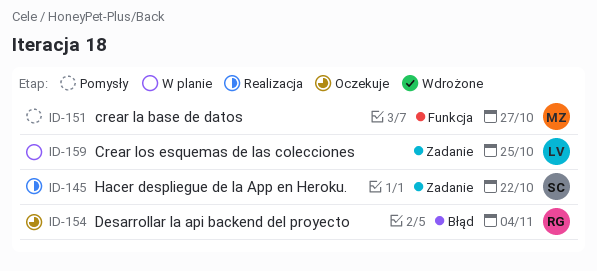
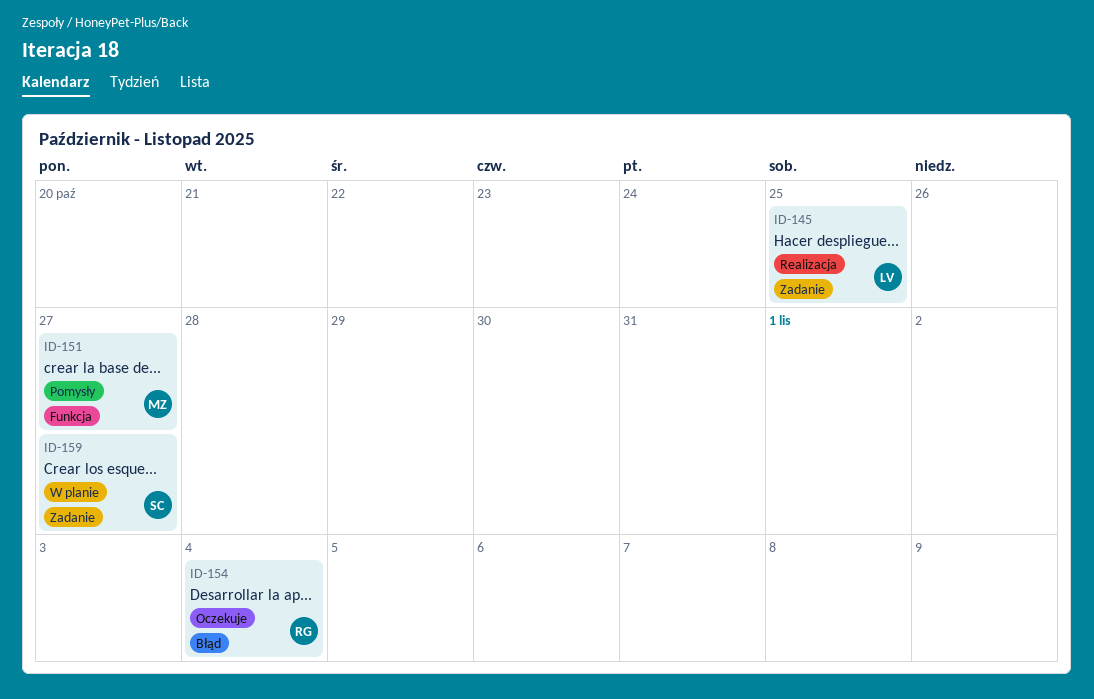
ID-145, owner: SC -> LV
ID-145, due: Oct 22 -> Oct 25
ID-159, owner: LV -> SC
ID-159, due: Oct 25 -> Oct 27

